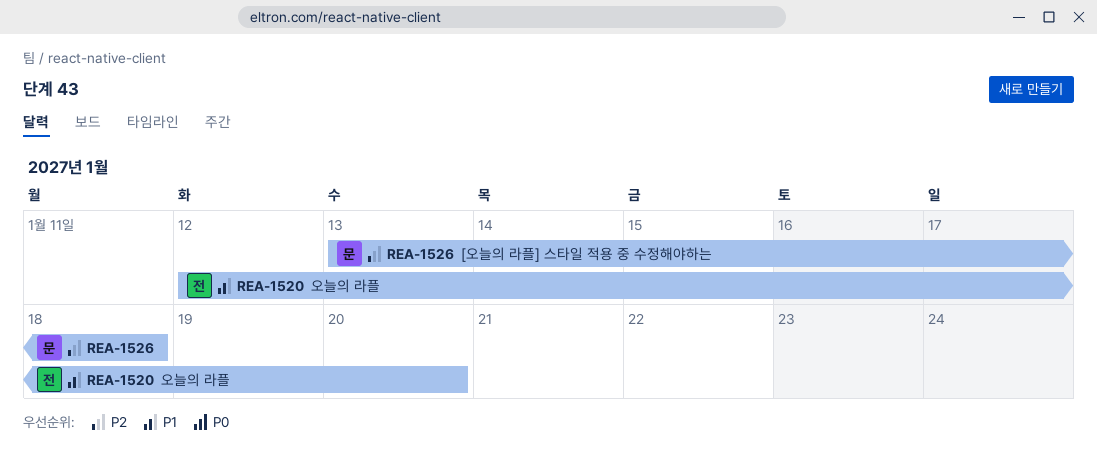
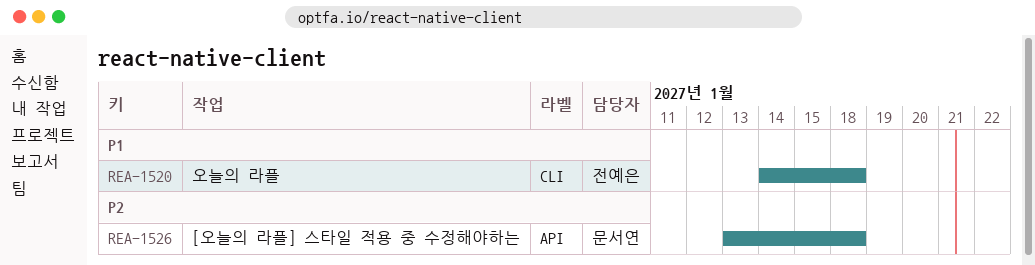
REA-1520, start: Jan 12 -> Jan 14
REA-1520, due: Jan 20 -> Jan 18

